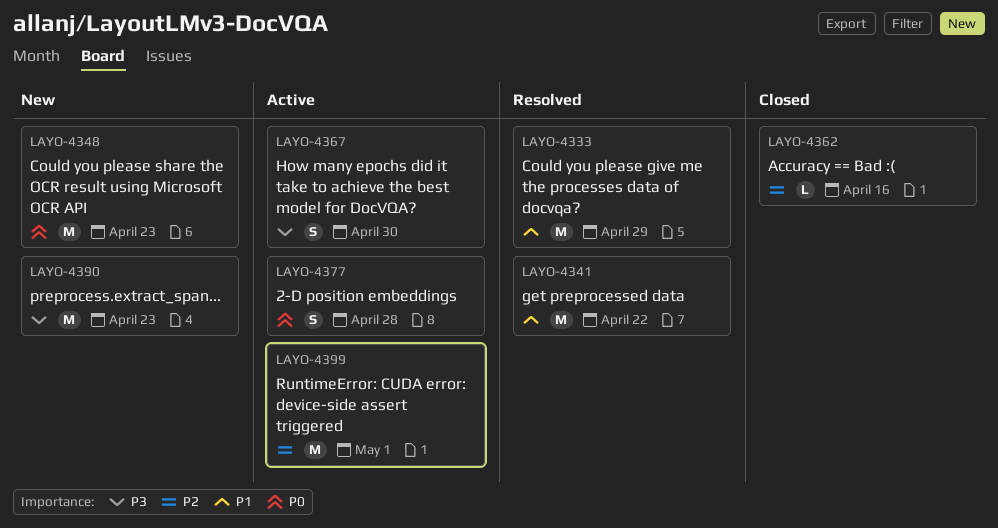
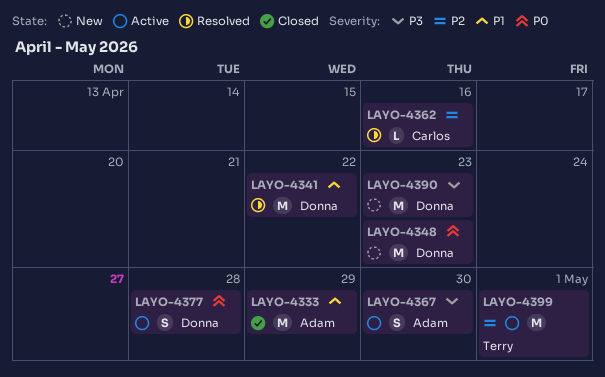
LAYO-4333, status: Resolved -> Closed
LAYO-4362, status: Closed -> Resolved

